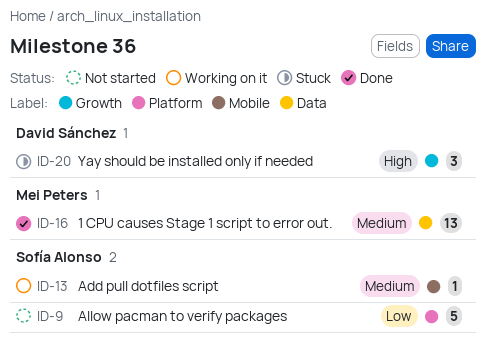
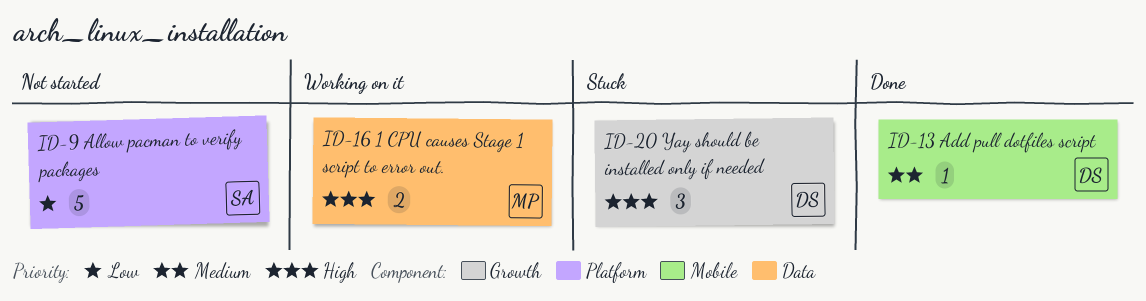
ID-13, status: Working on it -> Done
ID-13, owner: Sofía Alonso -> David Sánchez
ID-16, status: Done -> Working on it
ID-16, priority: Medium -> High
ID-16, estimate: 13 -> 2

